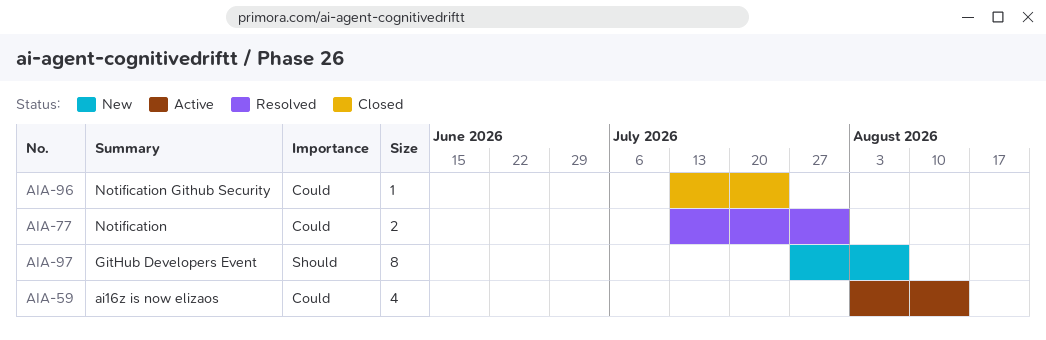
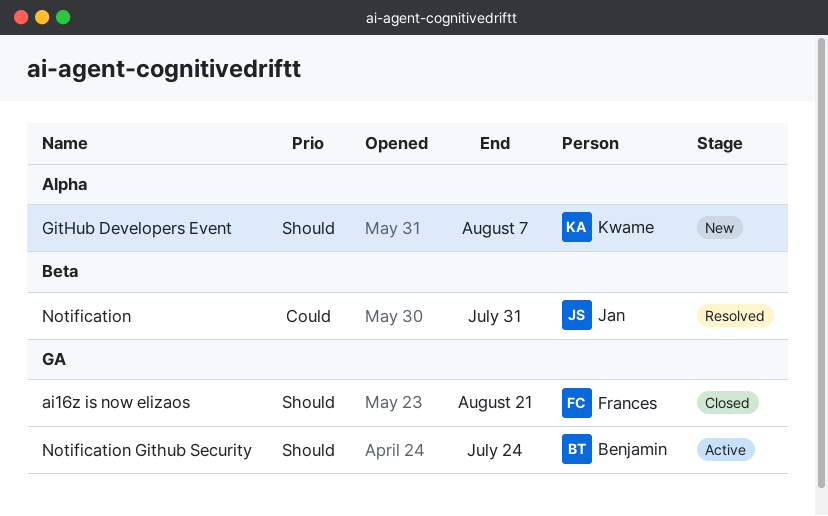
ai16z is now elizaos, status: Active -> Closed
ai16z is now elizaos, priority: Could -> Should
ai16z is now elizaos, due: Aug 14 -> Aug 21
Notification Github Security, status: Closed -> Active
Notification Github Security, priority: Could -> Should

